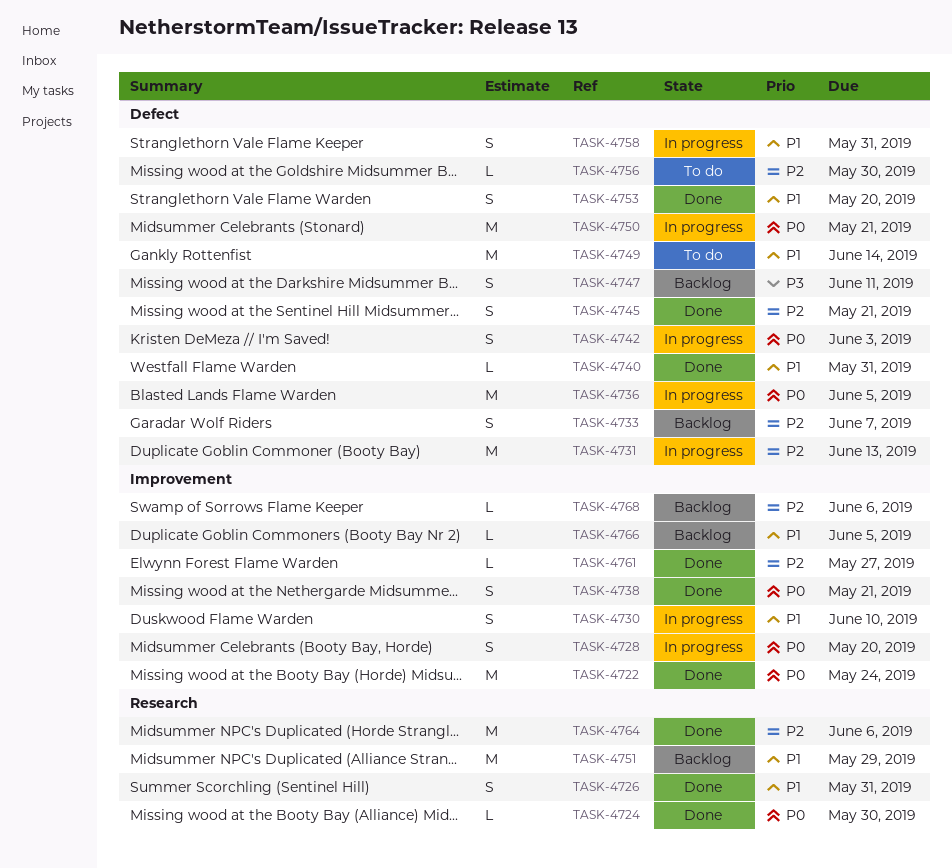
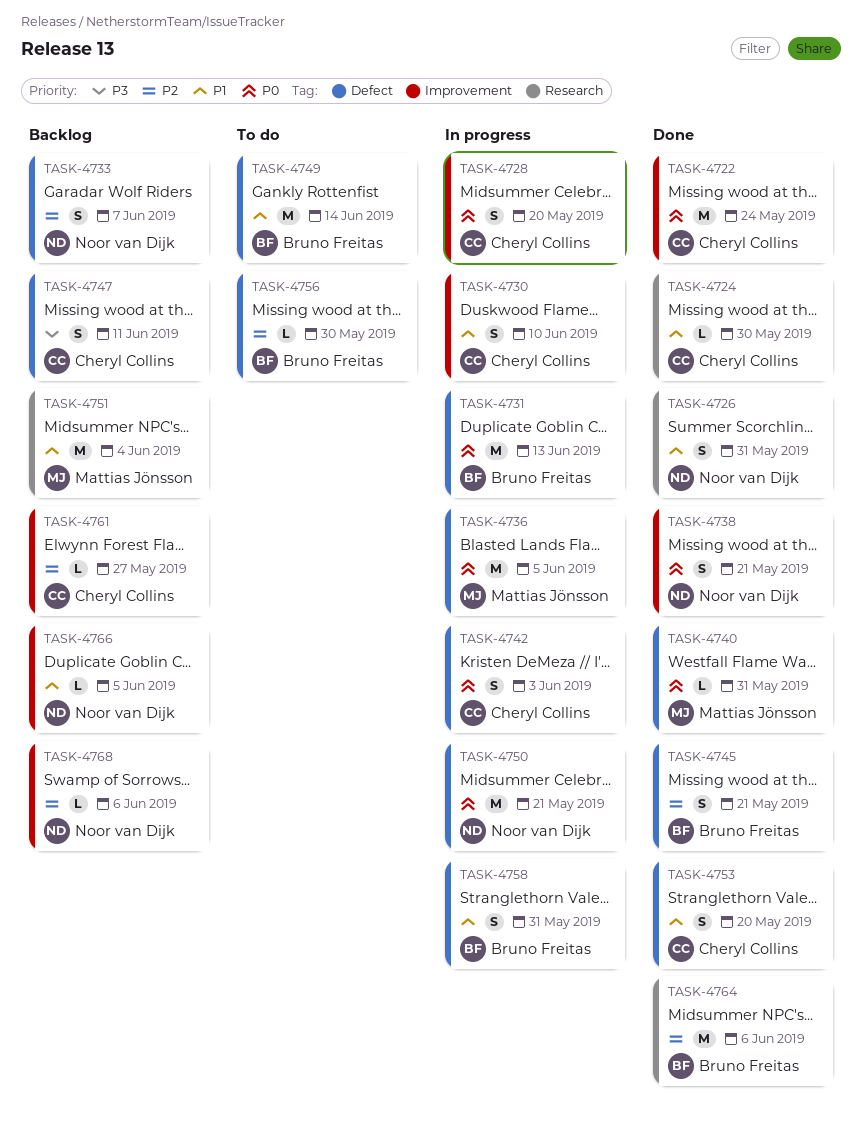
TASK-4724, priority: P0 -> P1
TASK-4731, priority: P2 -> P0
TASK-4740, priority: P1 -> P0
TASK-4751, due: May 29 -> Jun 4
TASK-4761, status: Done -> Backlog

